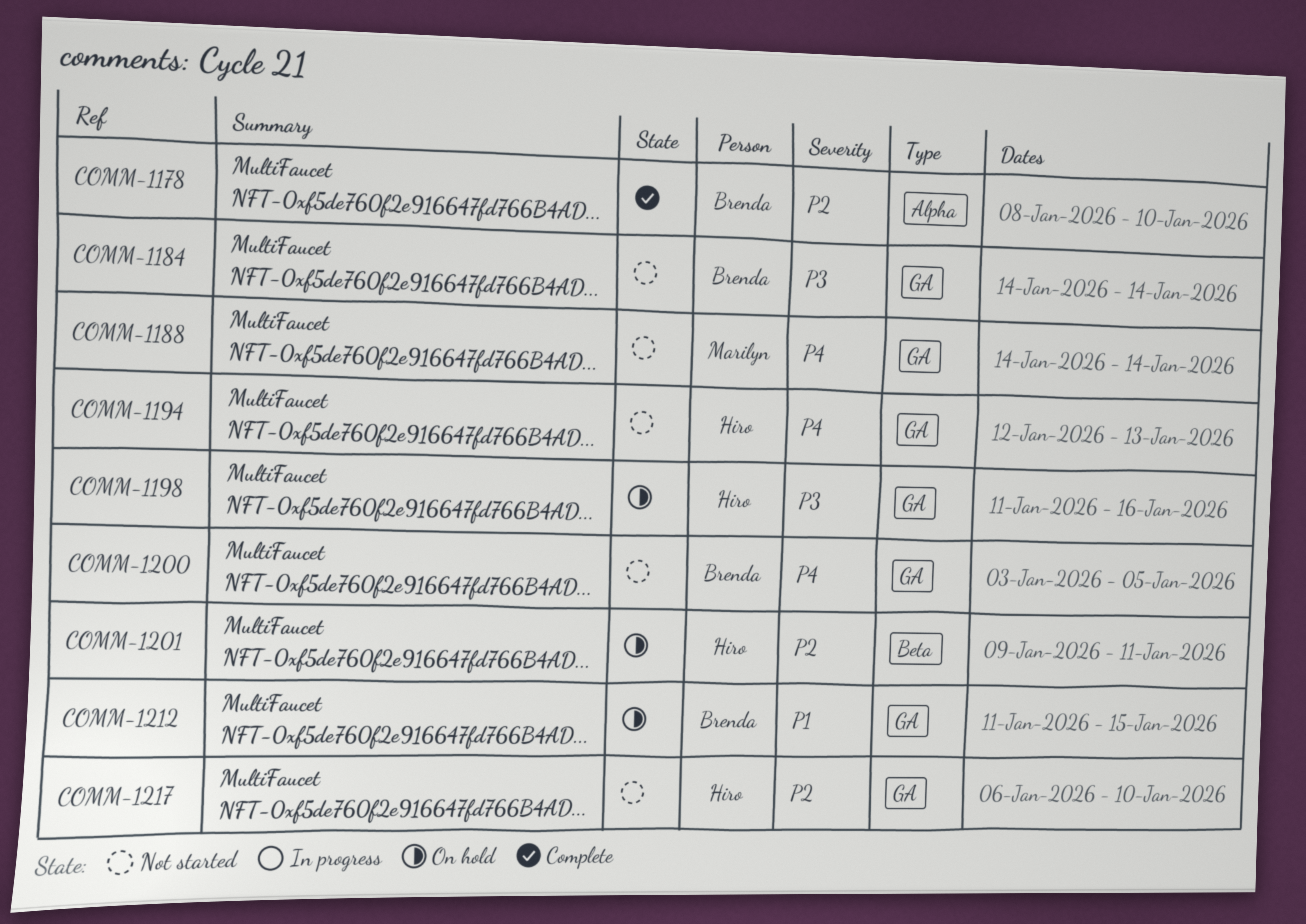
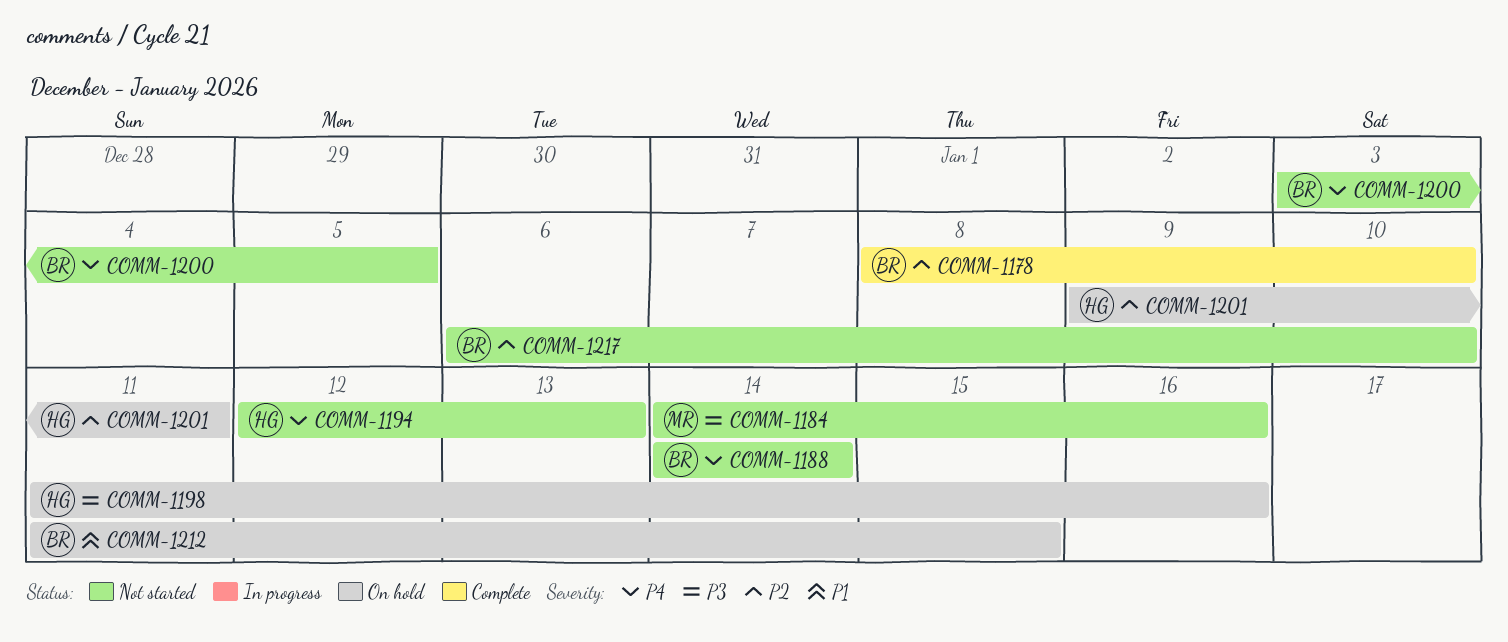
COMM-1184, owner: Brenda -> Marilyn
COMM-1184, due: Jan 14 -> Jan 16
COMM-1188, owner: Marilyn -> Brenda
COMM-1217, owner: Hiro -> Brenda

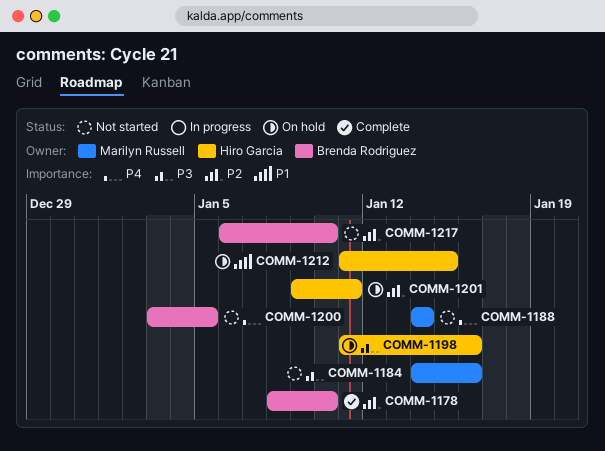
COMM-1188, owner: Brenda Rodriguez -> Marilyn Russell
COMM-1194: present -> none
COMM-1212, owner: Brenda Rodriguez -> Hiro Garcia

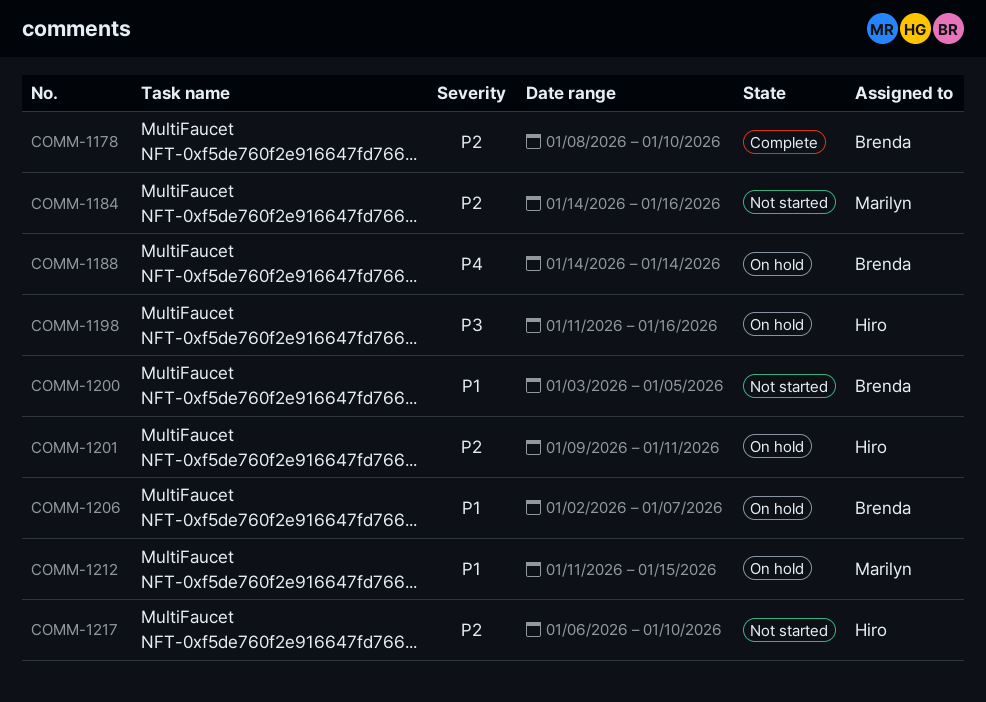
COMM-1184, priority: P3 -> P2
COMM-1188, status: Not started -> On hold
COMM-1188, owner: Marilyn Russell -> Brenda Rodriguez
COMM-1200, priority: P4 -> P1
COMM-1206: none -> present
COMM-1212, owner: Hiro Garcia -> Marilyn Russell
COMM-1217, owner: Brenda Rodriguez -> Hiro Garcia

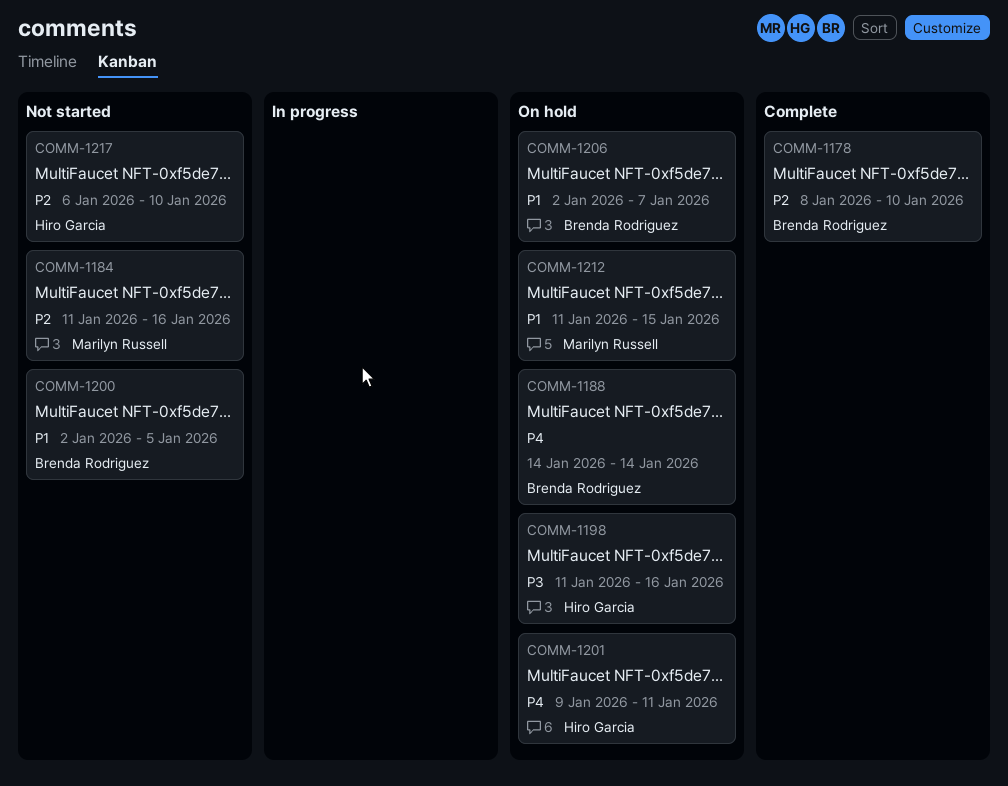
COMM-1184, start: Jan 14 -> Jan 11
COMM-1200, start: Jan 3 -> Jan 2
COMM-1201, priority: P2 -> P4

